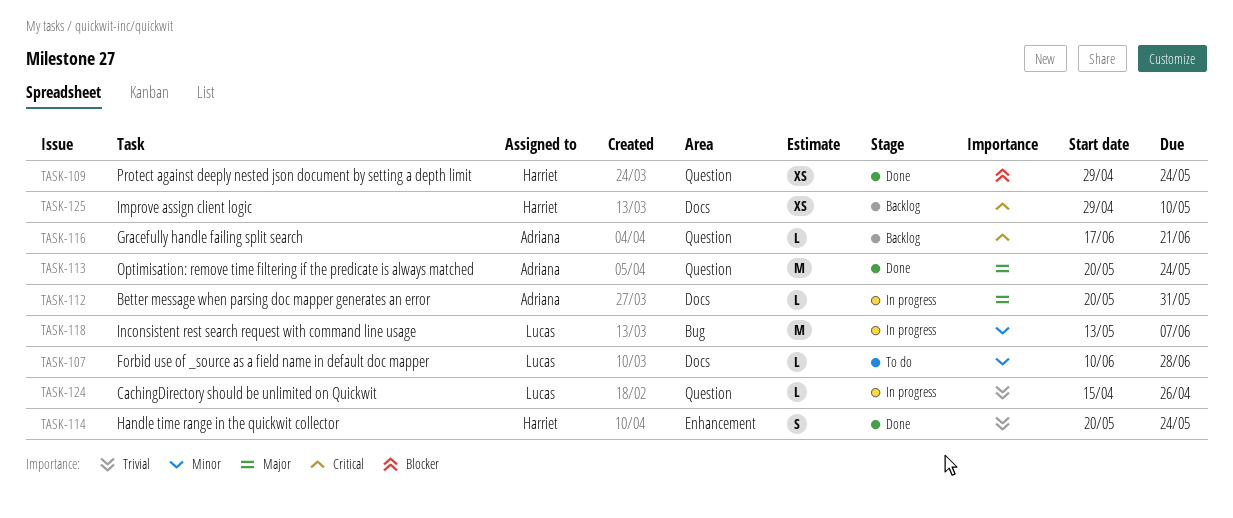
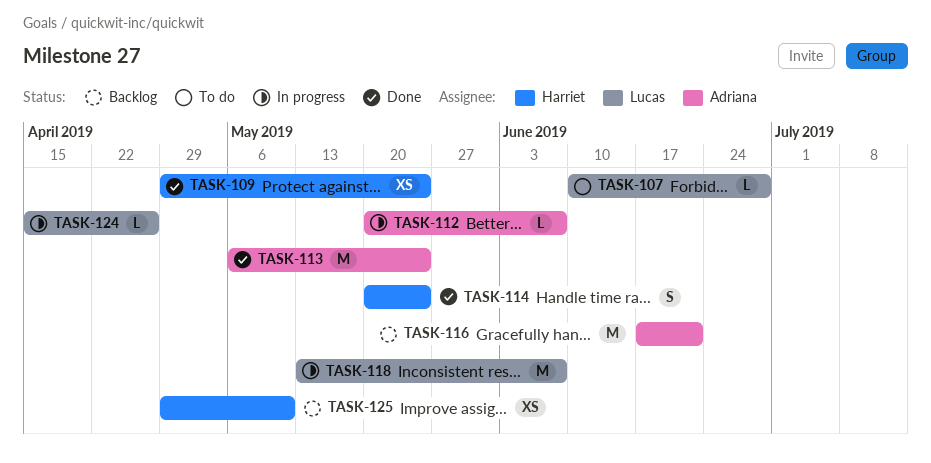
TASK-112, due: May 31 -> Jun 7
TASK-113, start: May 20 -> May 6
TASK-116, estimate: L -> M

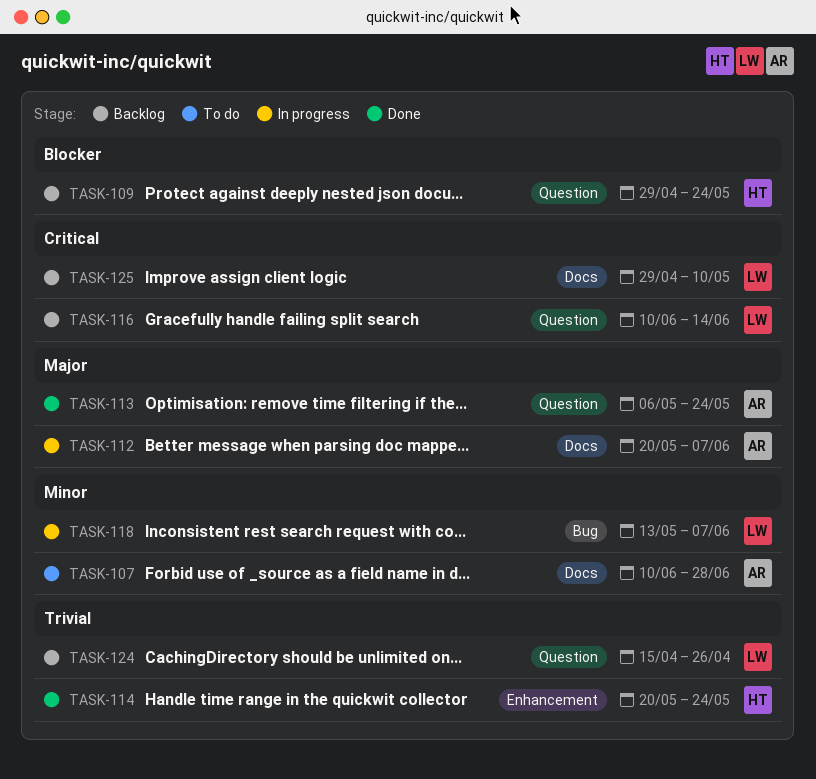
TASK-107, owner: Lucas -> Adriana
TASK-109, status: Done -> Backlog
TASK-116, owner: Adriana -> Lucas
TASK-116, start: Jun 17 -> Jun 10
TASK-116, due: Jun 21 -> Jun 14
TASK-124, status: In progress -> Backlog
TASK-125, owner: Harriet -> Lucas

